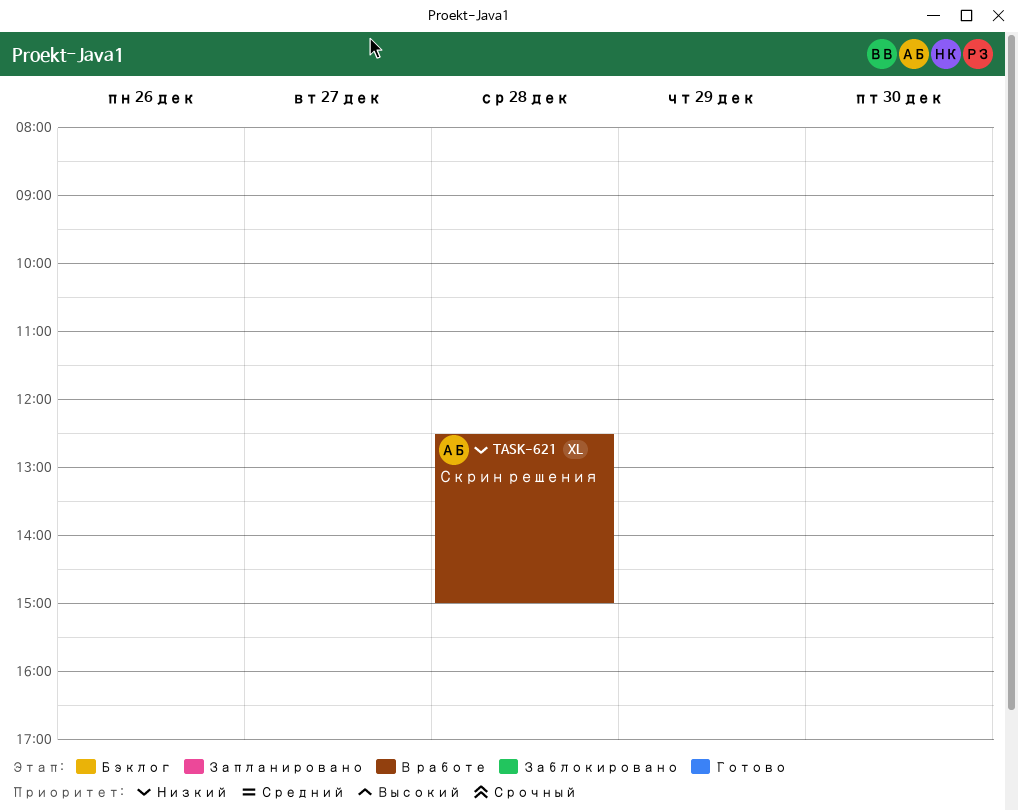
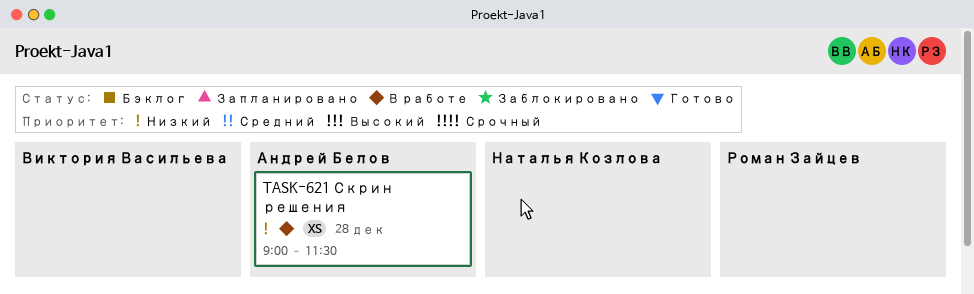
TASK-621, estimate: XL -> XS
TASK-621, begins: 12:30 -> 09:00
TASK-621, ends: 15:00 -> 11:30

